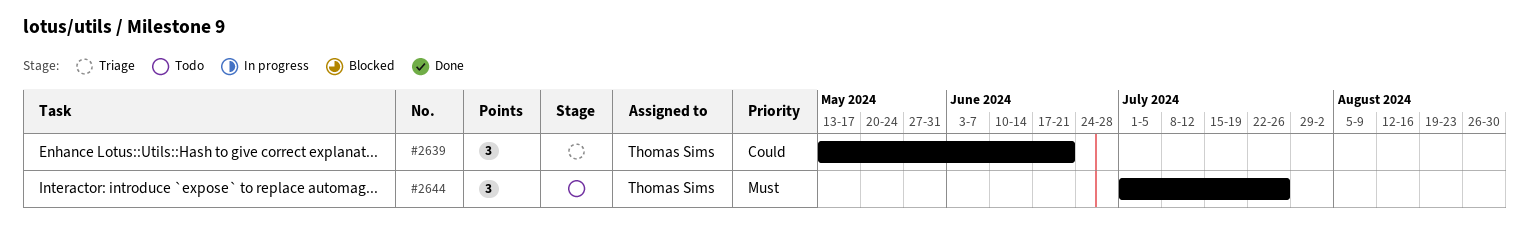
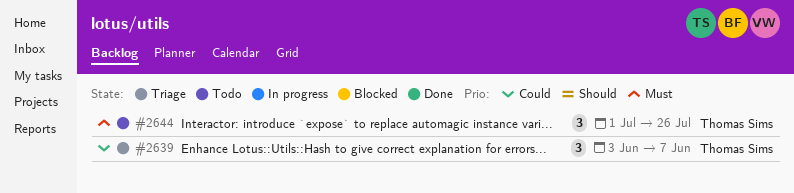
#2639, start: May 13 -> Jun 3
#2639, due: Jun 21 -> Jun 7

